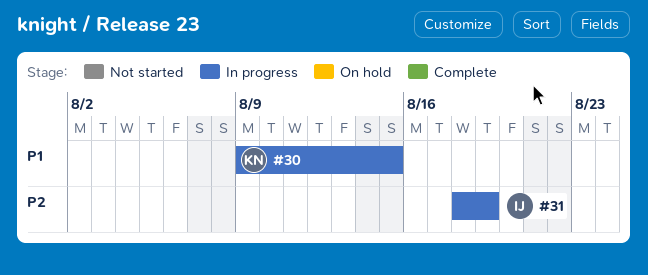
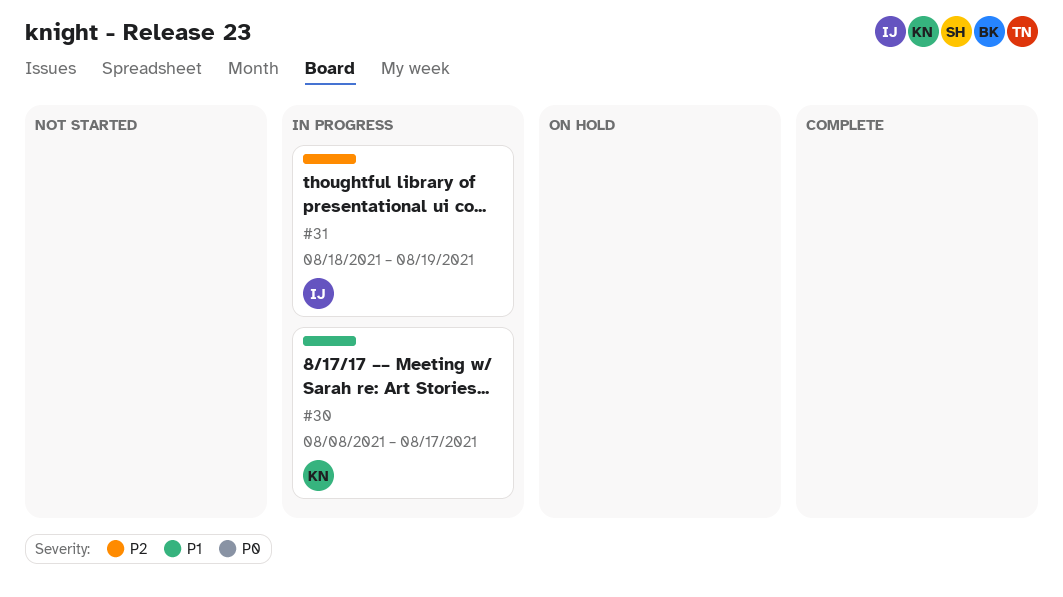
#30, start: Aug 9 -> Aug 8
#30, due: Aug 15 -> Aug 17

